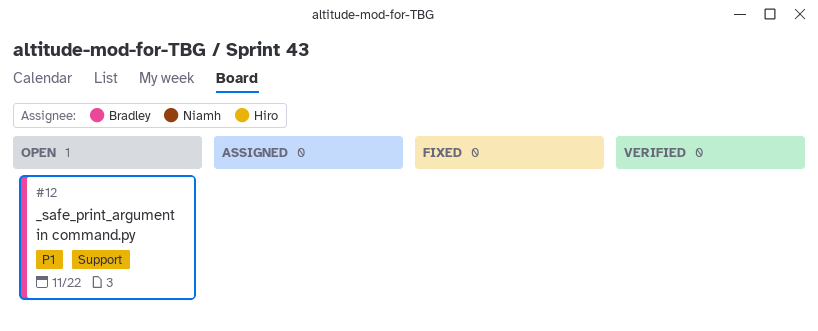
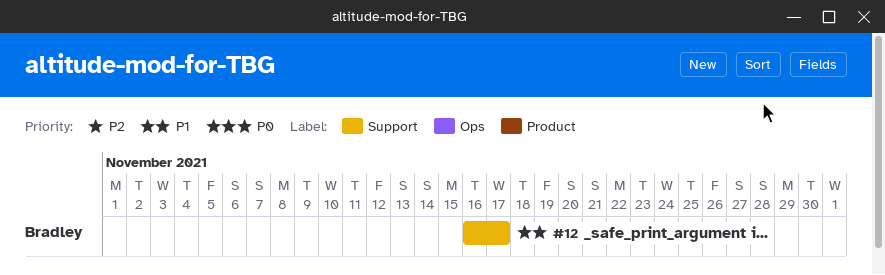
#12, due: Nov 22 -> Nov 17

